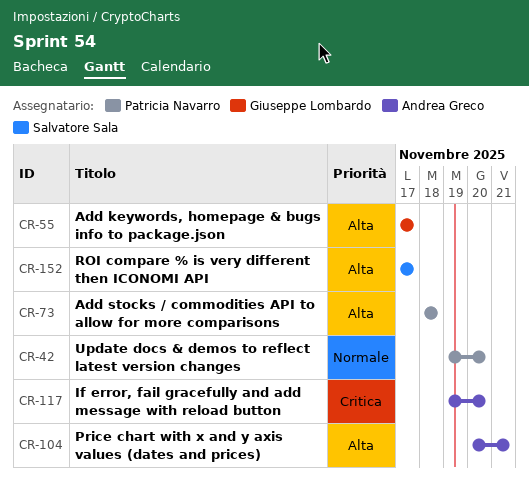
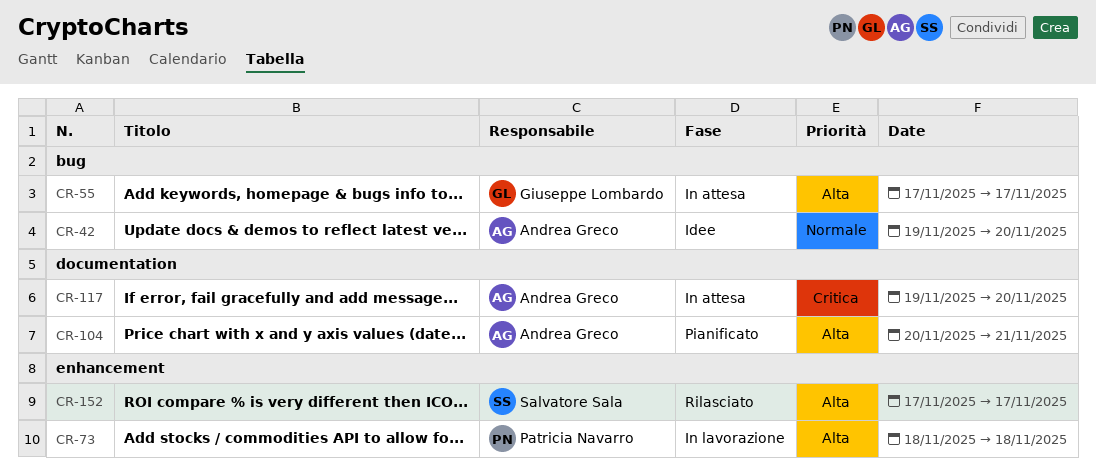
CR-42, owner: Patricia Navarro -> Andrea Greco

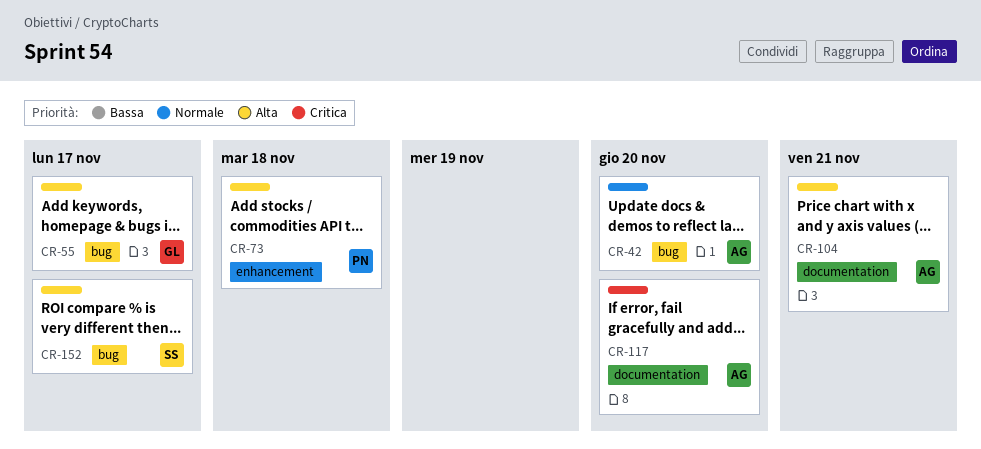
CR-152, label: enhancement -> bug

